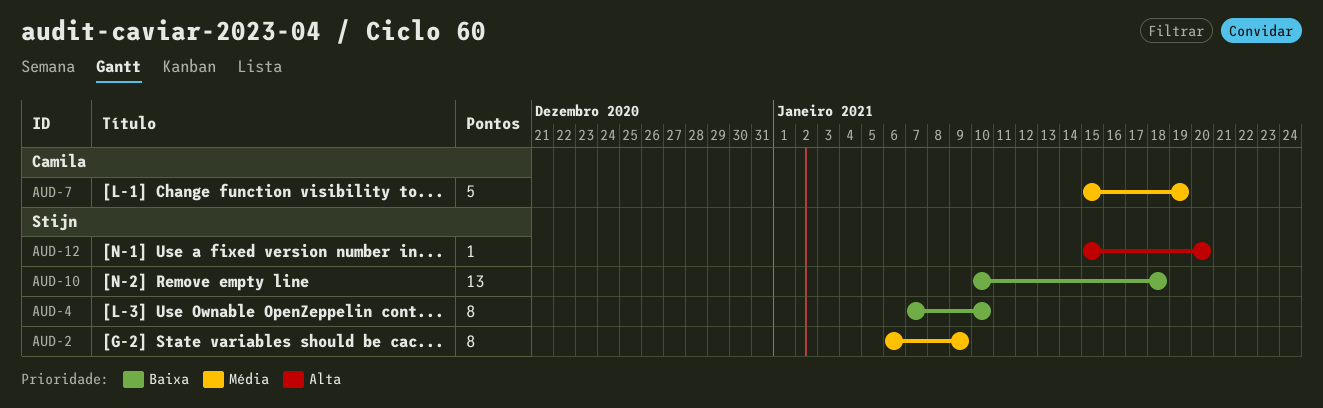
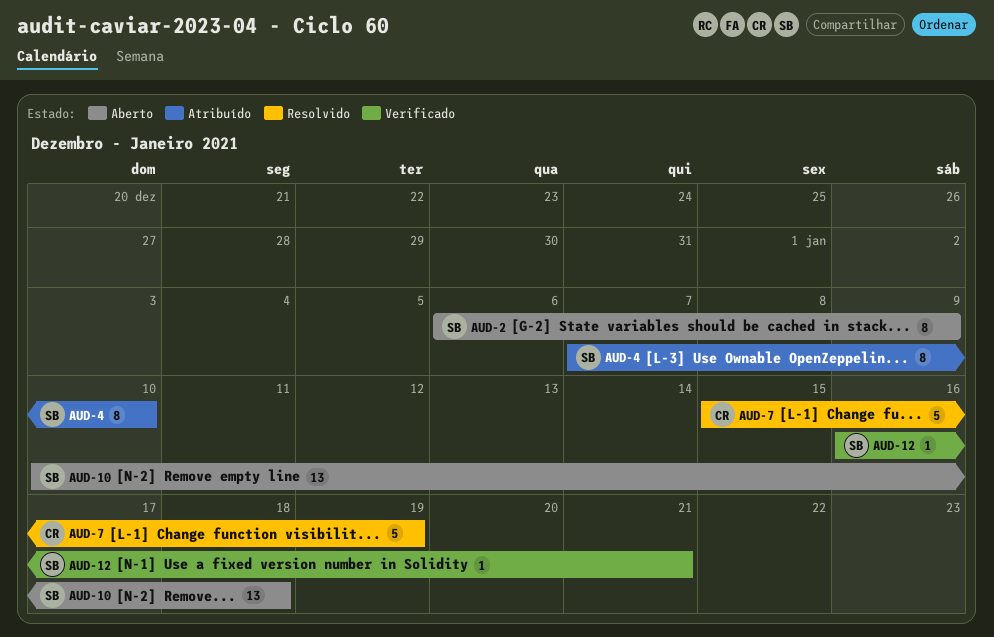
AUD-12, start: Jan 15 -> Jan 16
AUD-12, due: Jan 20 -> Jan 21

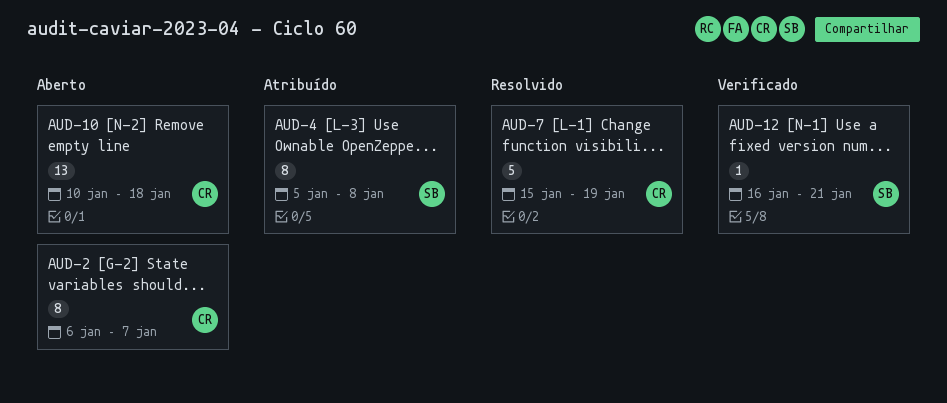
AUD-2, owner: SB -> CR
AUD-2, due: Jan 9 -> Jan 7
AUD-4, start: Jan 7 -> Jan 5
AUD-4, due: Jan 10 -> Jan 8
AUD-10, owner: SB -> CR

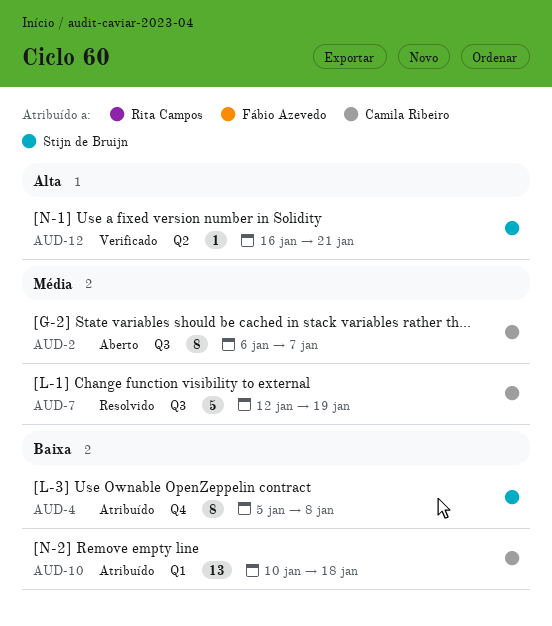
AUD-7, start: Jan 15 -> Jan 12
AUD-10, status: Aberto -> Atribuído

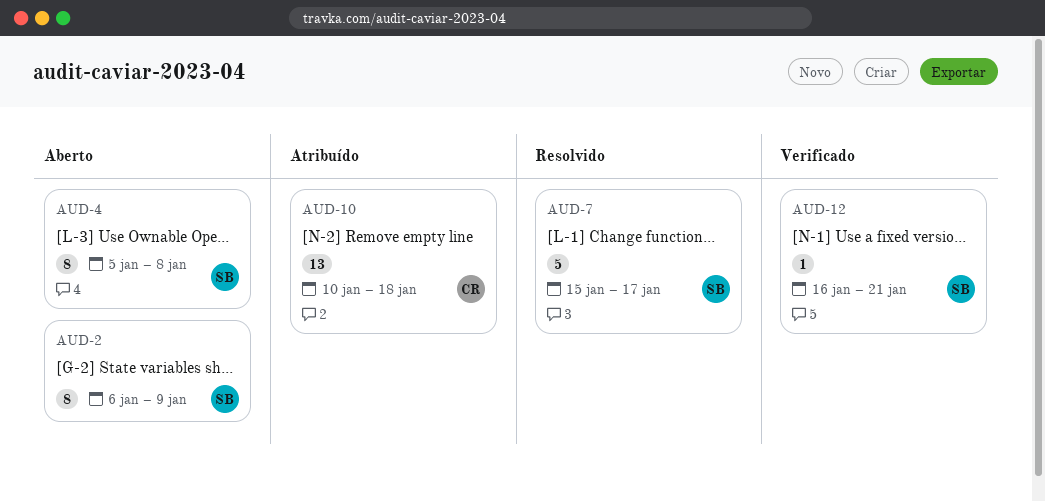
AUD-2, owner: Camila Ribeiro -> Stijn de Bruijn
AUD-2, due: Jan 7 -> Jan 9
AUD-4, status: Atribuído -> Aberto
AUD-7, owner: Camila Ribeiro -> Stijn de Bruijn
AUD-7, start: Jan 12 -> Jan 15
AUD-7, due: Jan 19 -> Jan 17

